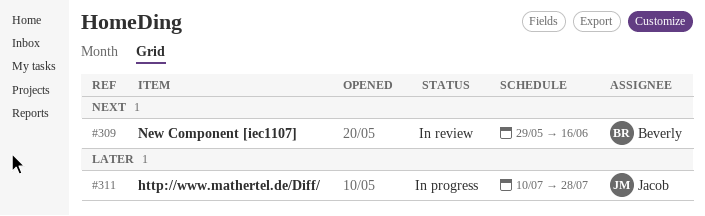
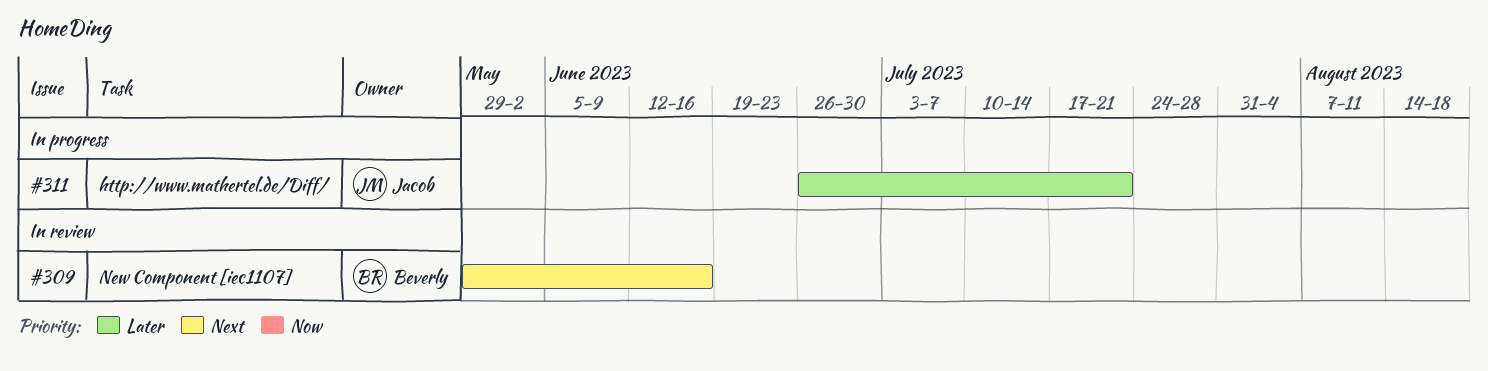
#311, start: Jul 10 -> Jun 26
#311, due: Jul 28 -> Jul 21

